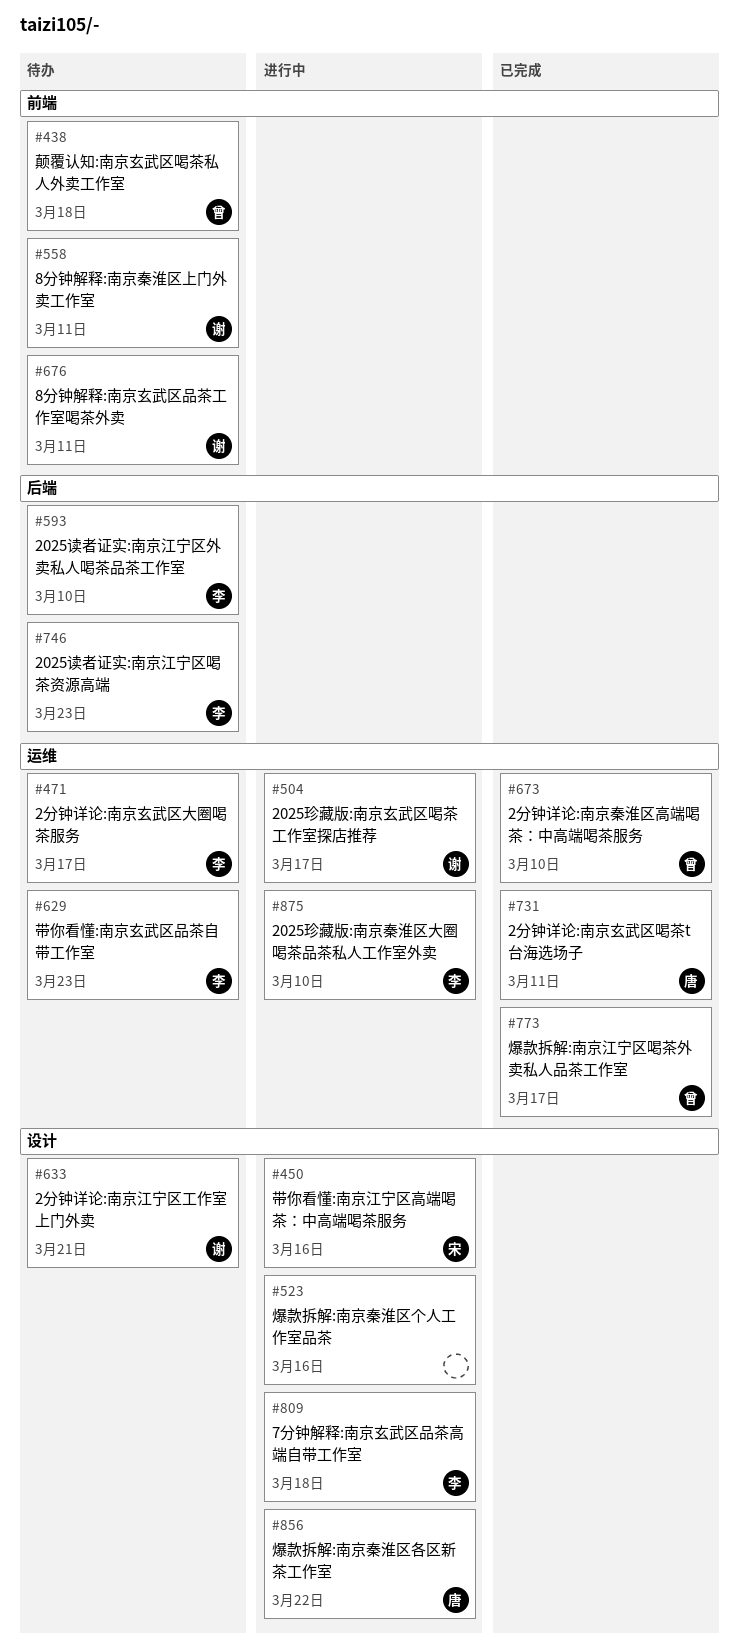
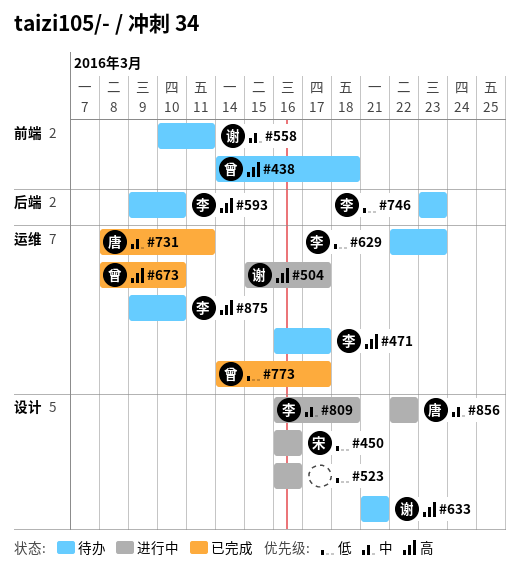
#676: present -> none
#875, status: 进行中 -> 待办

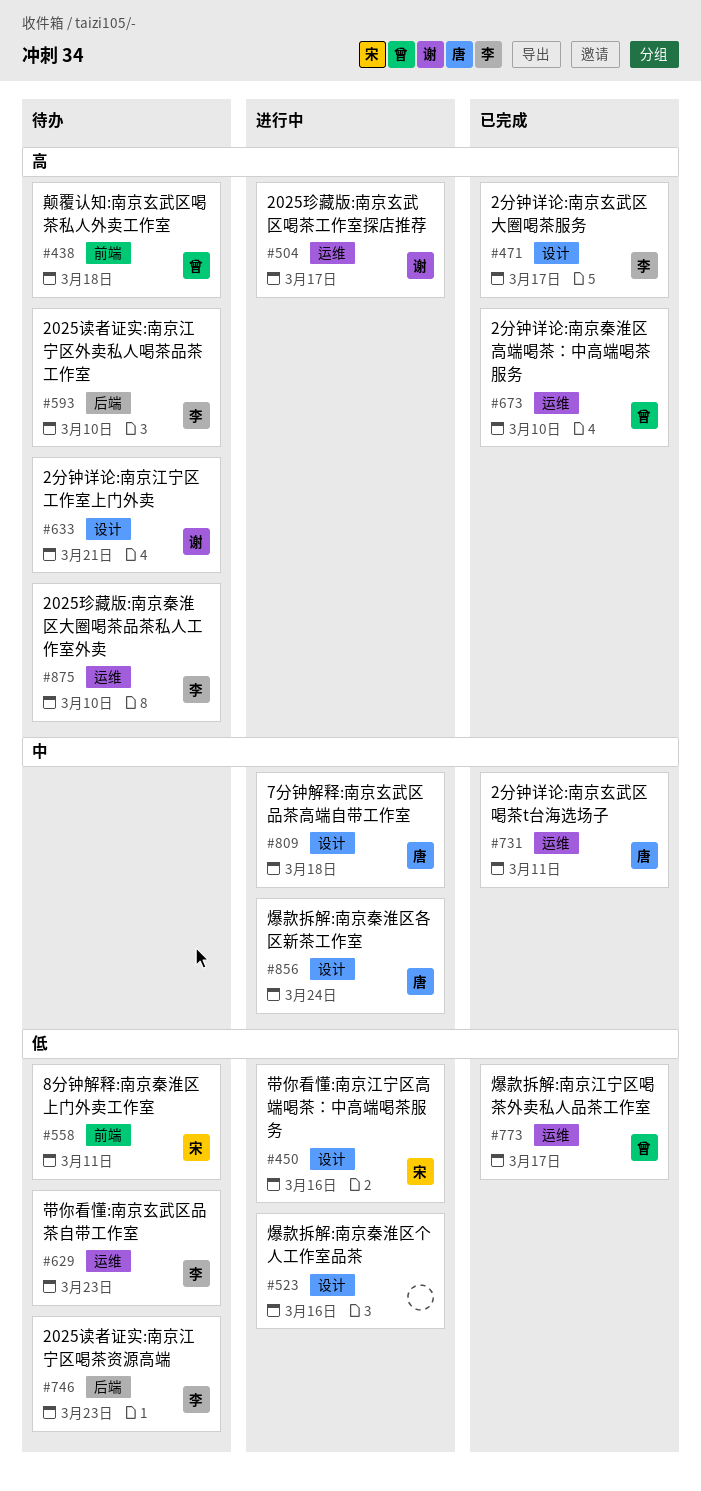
#471, status: 待办 -> 已完成
#471, label: 运维 -> 设计
#558, owner: 谢 -> 宋
#558, priority: 中 -> 低
#809, owner: 李 -> 唐
#856, due: Mar 22 -> Mar 24

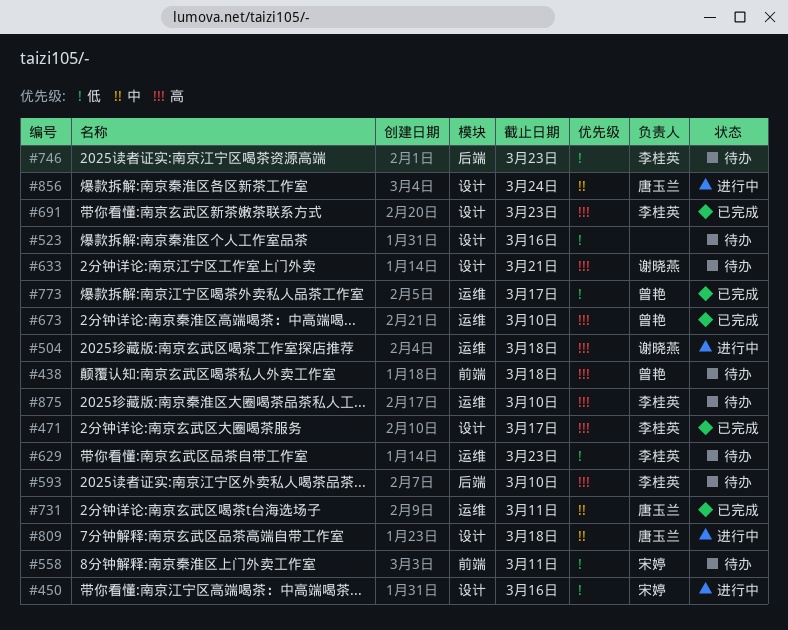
#504, due: Mar 17 -> Mar 18
#523, status: 进行中 -> 待办
#691: none -> present

